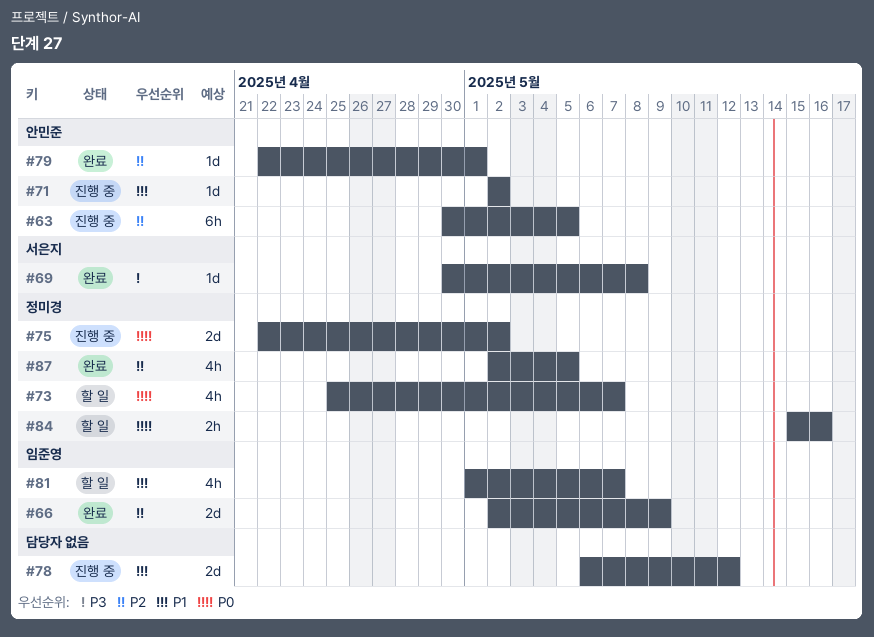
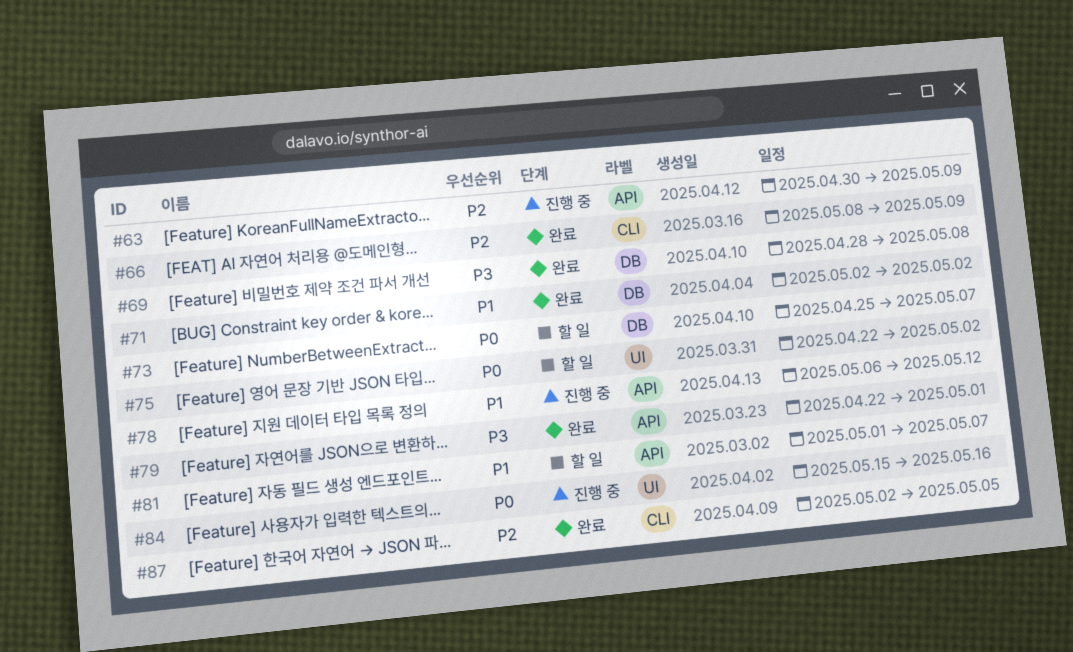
#63, due: May 5 -> May 9
#66, start: May 2 -> May 8
#69, start: Apr 30 -> Apr 28
#71, status: 진행 중 -> 완료
#75, status: 진행 중 -> 할 일
#79, priority: P2 -> P3
#84, status: 할 일 -> 진행 중

